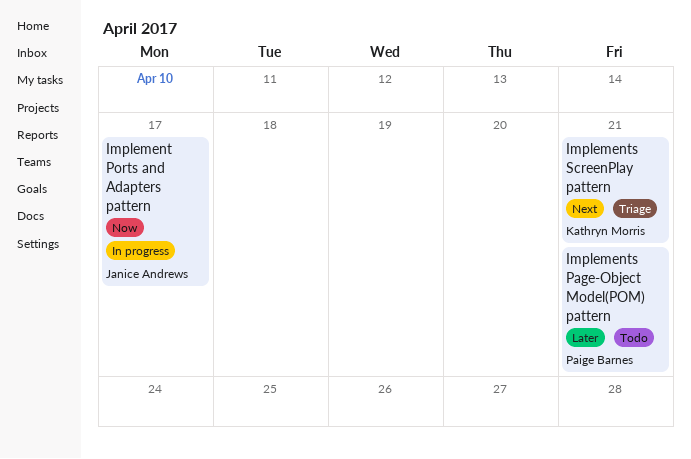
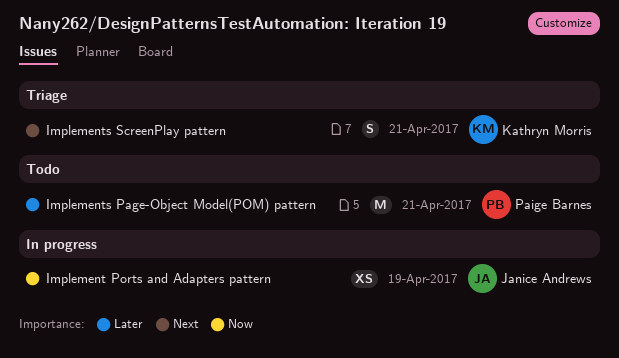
Implement Ports and Adapters pattern, due: Apr 17 -> Apr 19

